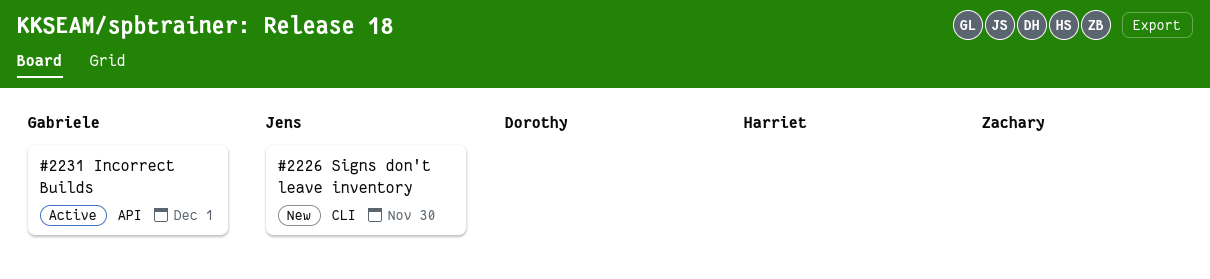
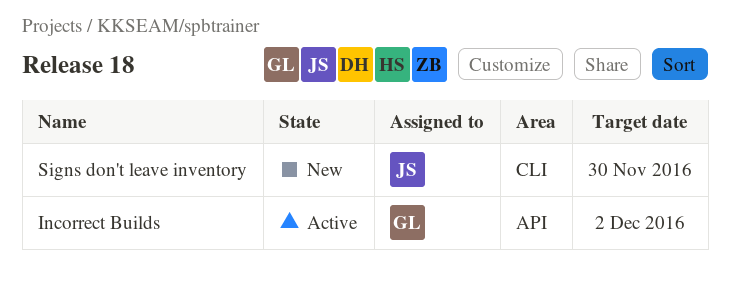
Incorrect Builds, due: Dec 1 -> Dec 2

